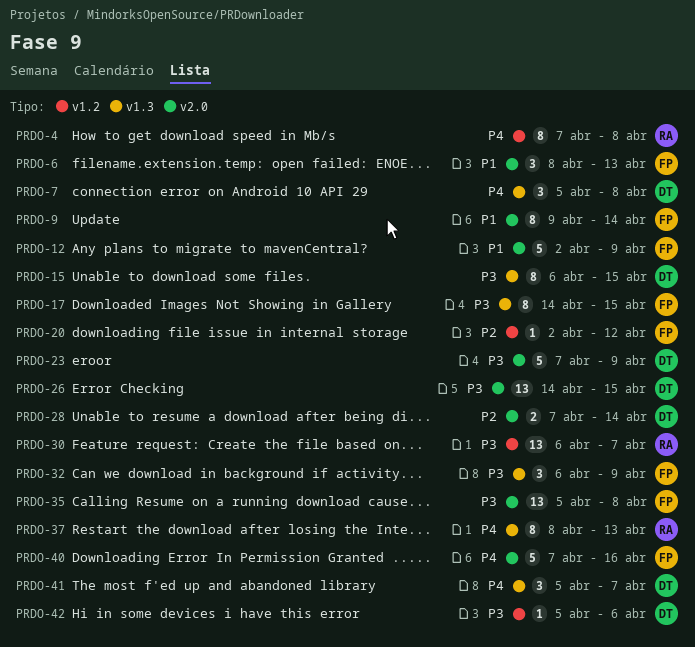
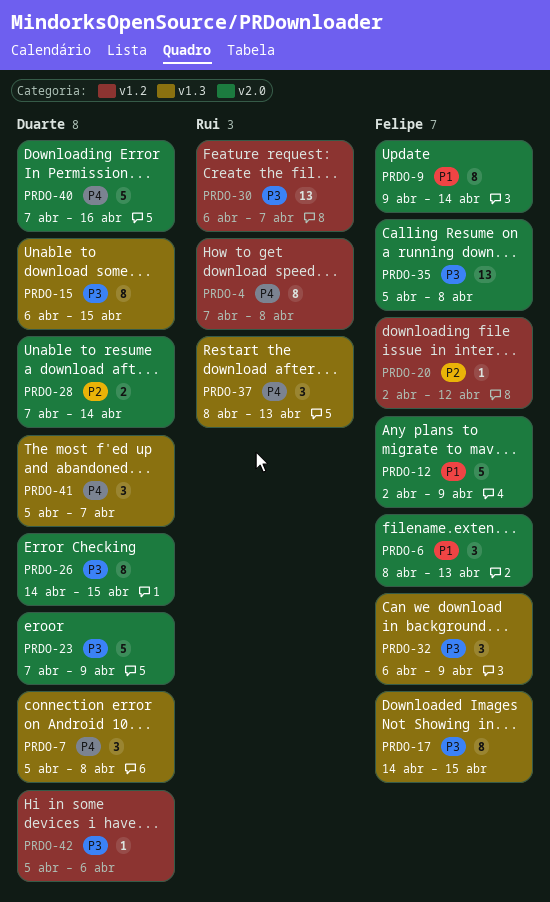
PRDO-26, estimate: 13 -> 8
PRDO-37, estimate: 8 -> 3
PRDO-40, owner: Felipe -> Duarte

